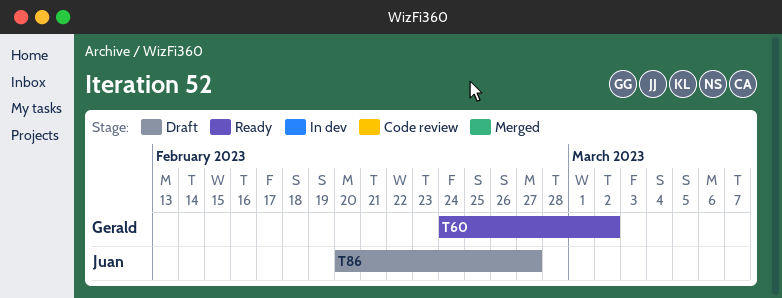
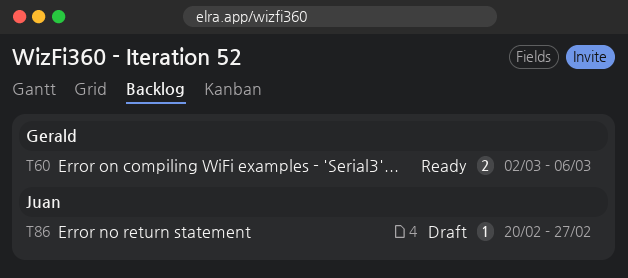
T60, start: Feb 24 -> Mar 2
T60, due: Mar 2 -> Mar 6

